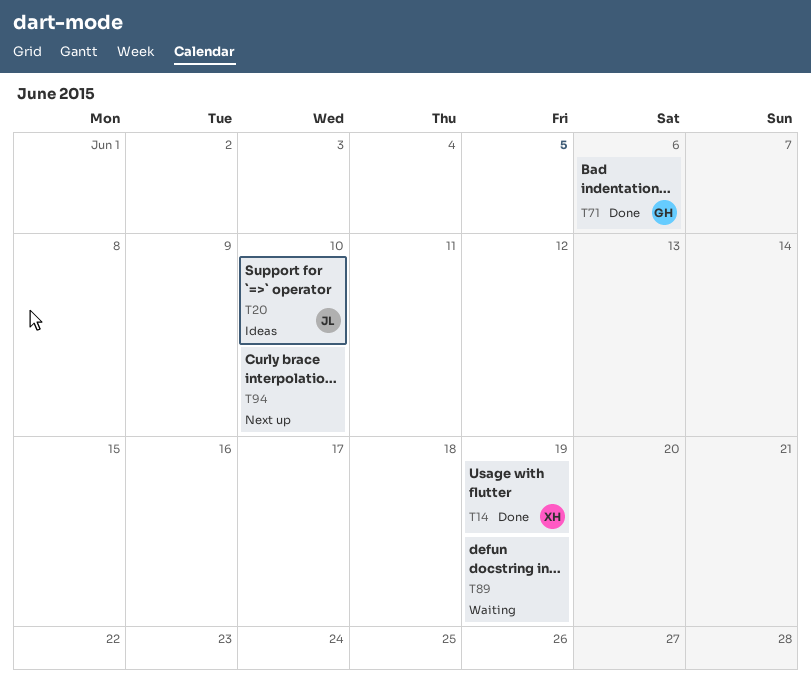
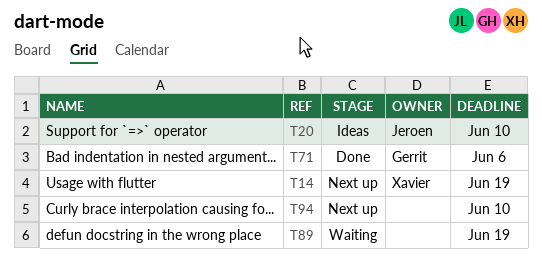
T14, status: Done -> Next up

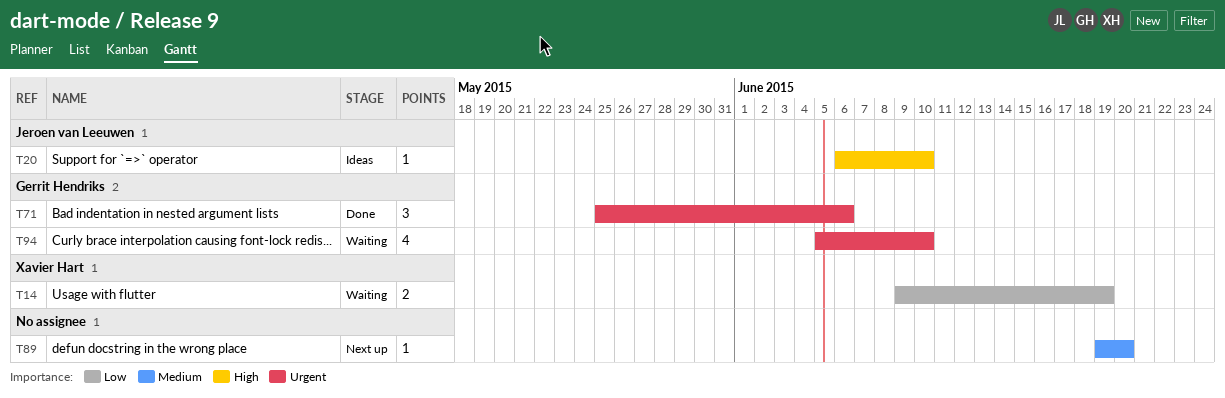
T14, status: Next up -> Waiting
T89, status: Waiting -> Next up
T89, due: Jun 19 -> Jun 20
T94, status: Next up -> Waiting
T94, owner: none -> Gerrit Hendriks

